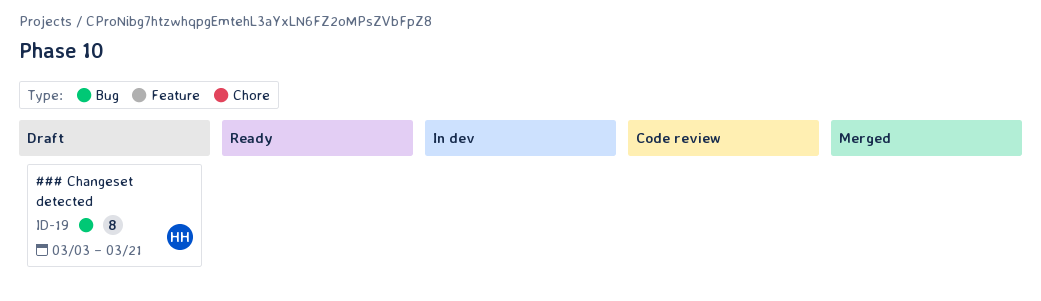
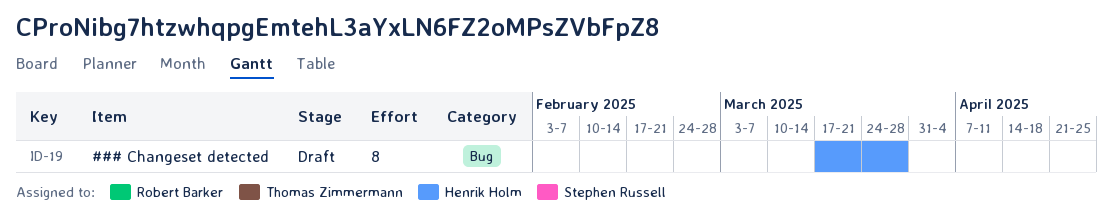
ID-19, start: Mar 3 -> Mar 17
ID-19, due: Mar 21 -> Mar 28

